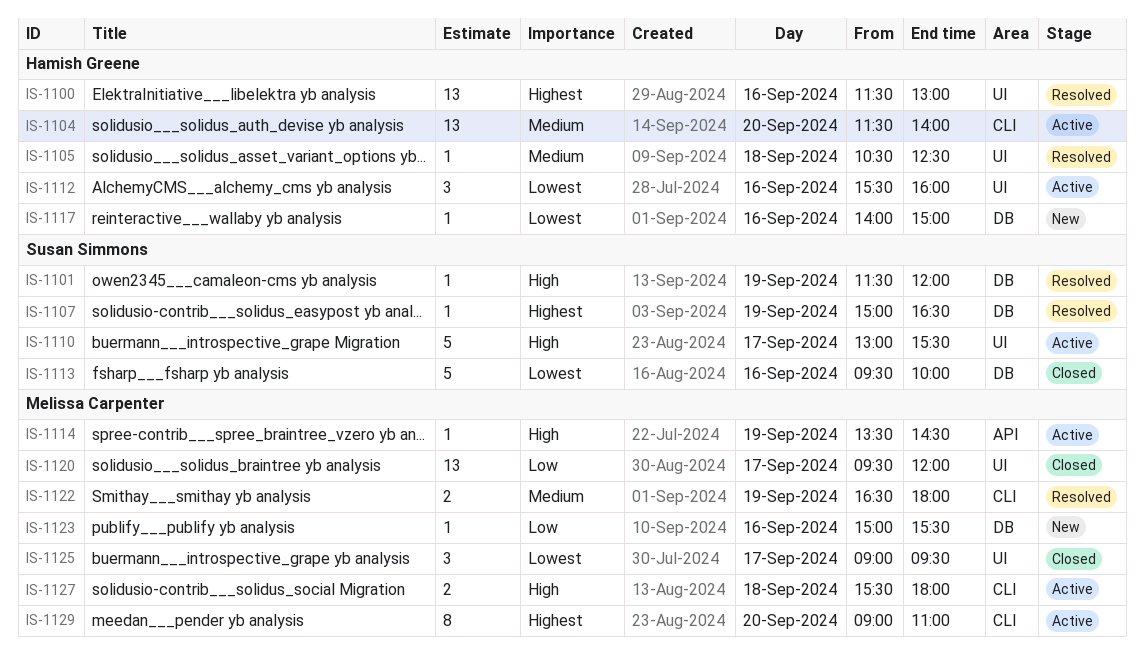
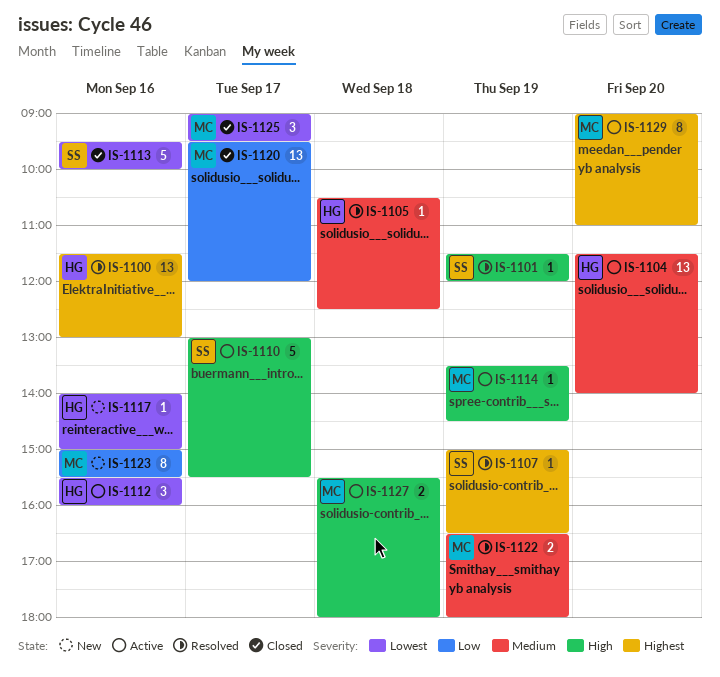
IS-1123, estimate: 1 -> 8

